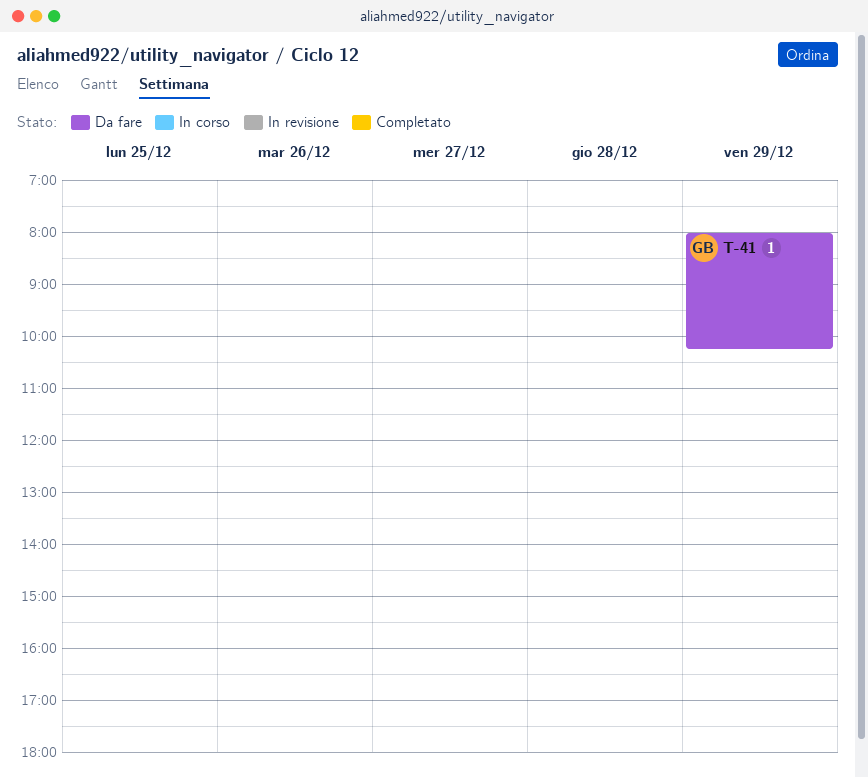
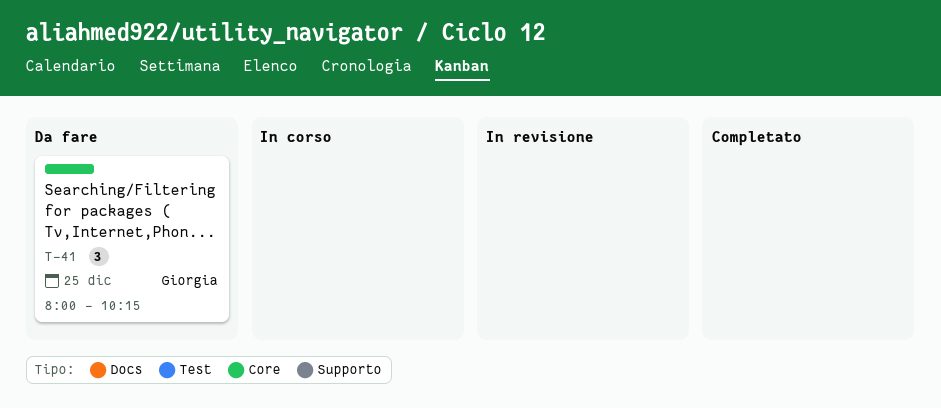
T-41, estimate: 1 -> 3
T-41, day: Dec 29 -> Dec 25

